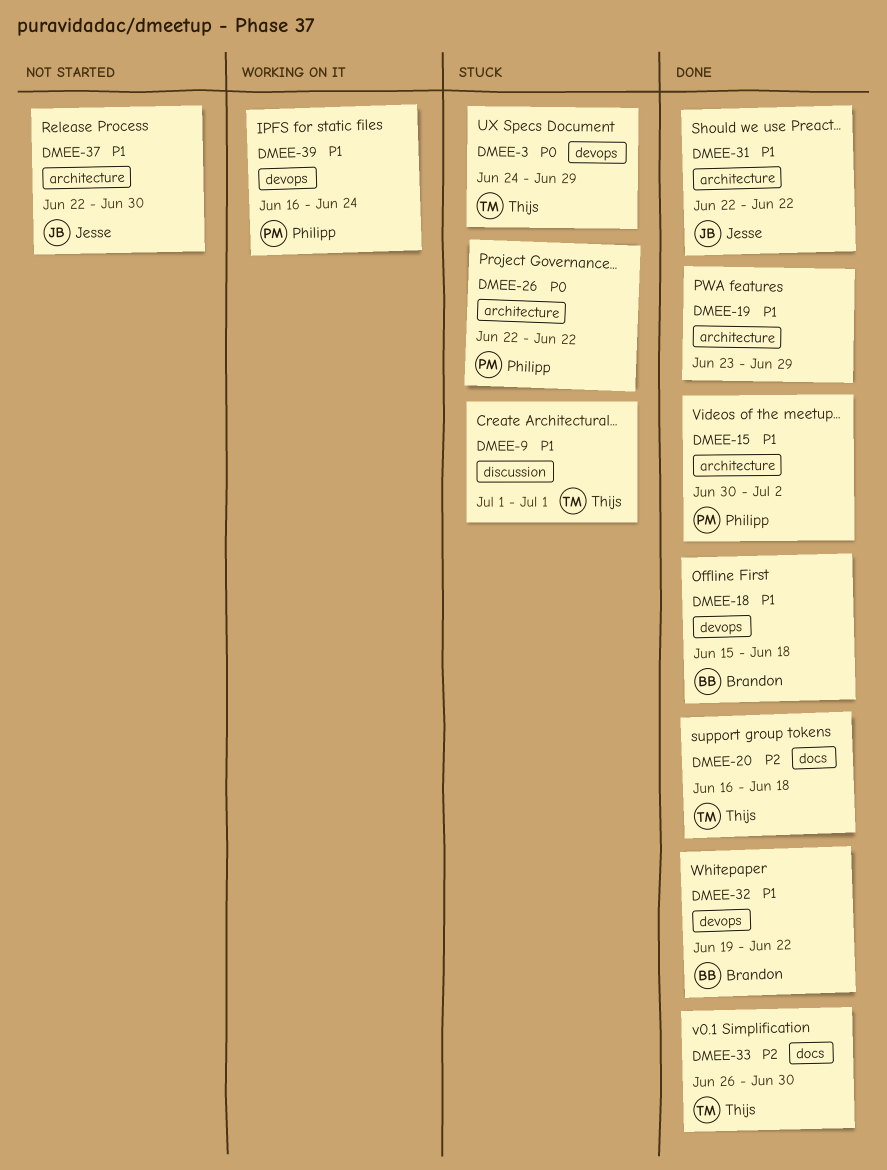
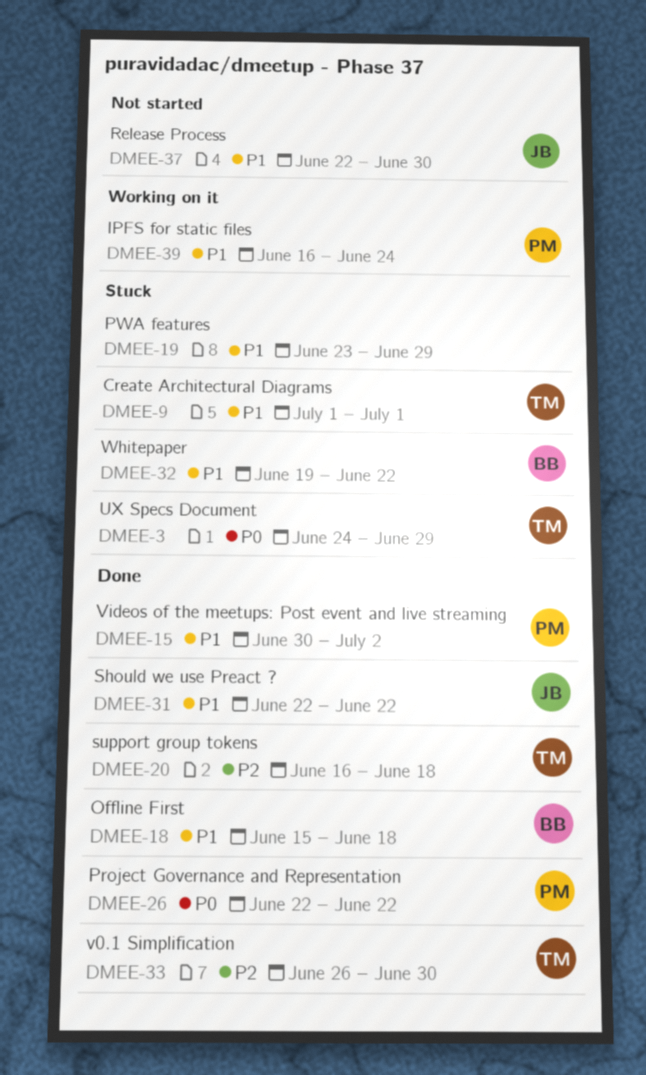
DMEE-19, status: Done -> Stuck
DMEE-26, status: Stuck -> Done
DMEE-32, status: Done -> Stuck

